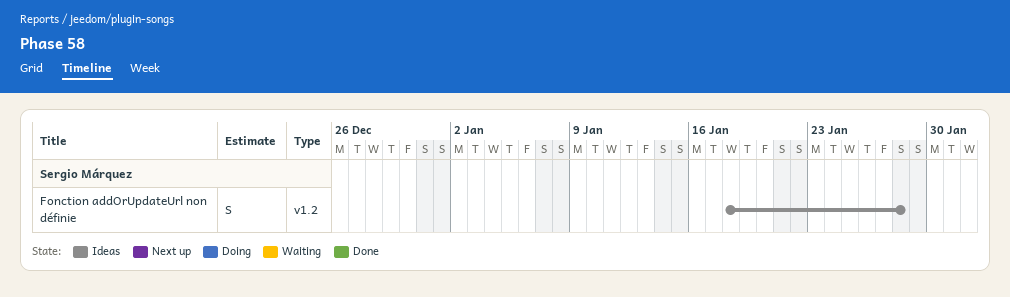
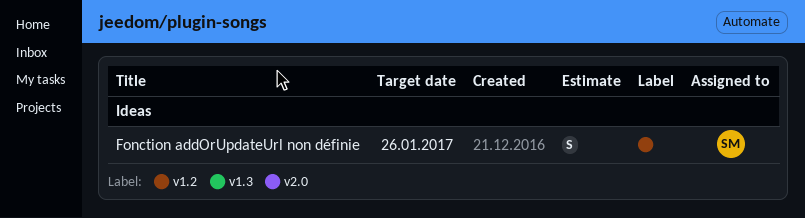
Fonction addOrUpdateUrl non définie, due: Jan 28 -> Jan 26

